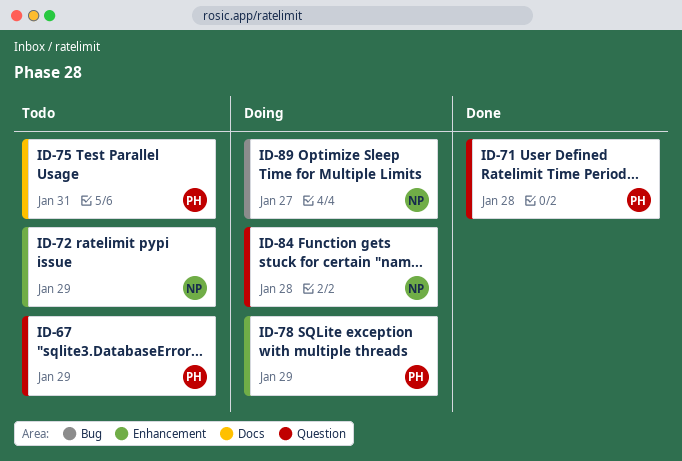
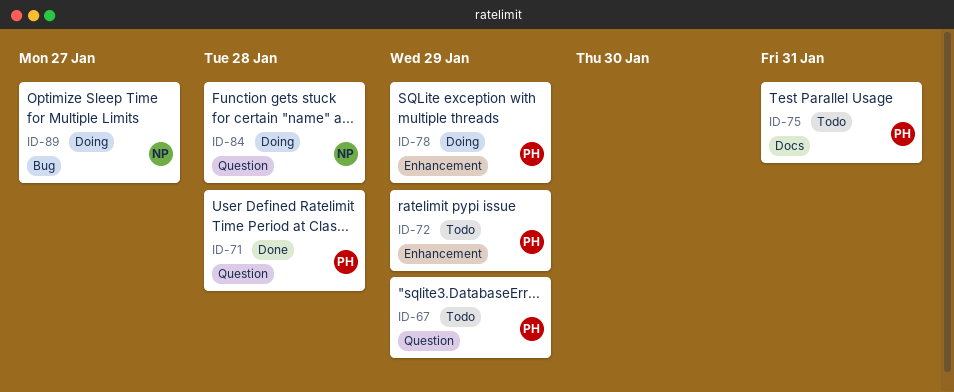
ID-72, owner: NP -> PH

